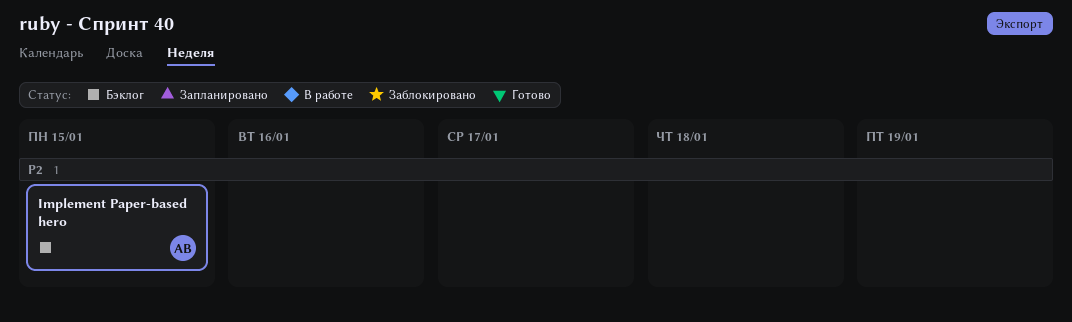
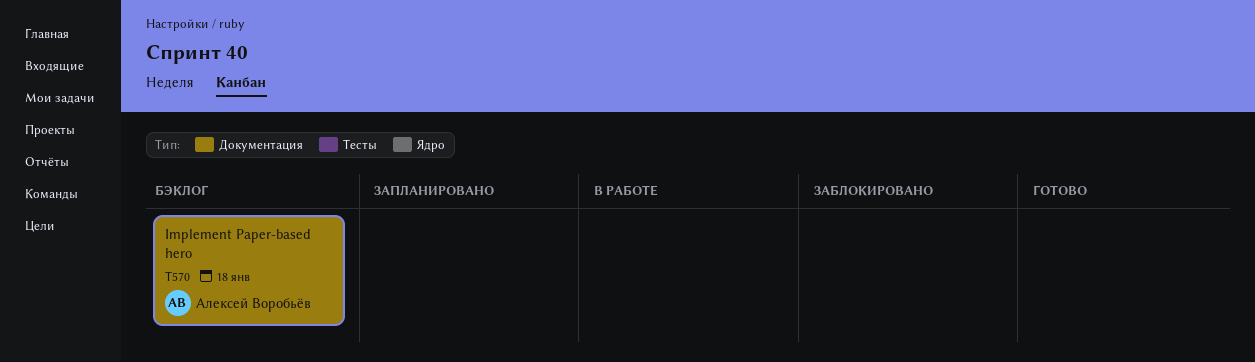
Implement Paper-based hero, due: Jan 15 -> Jan 18

